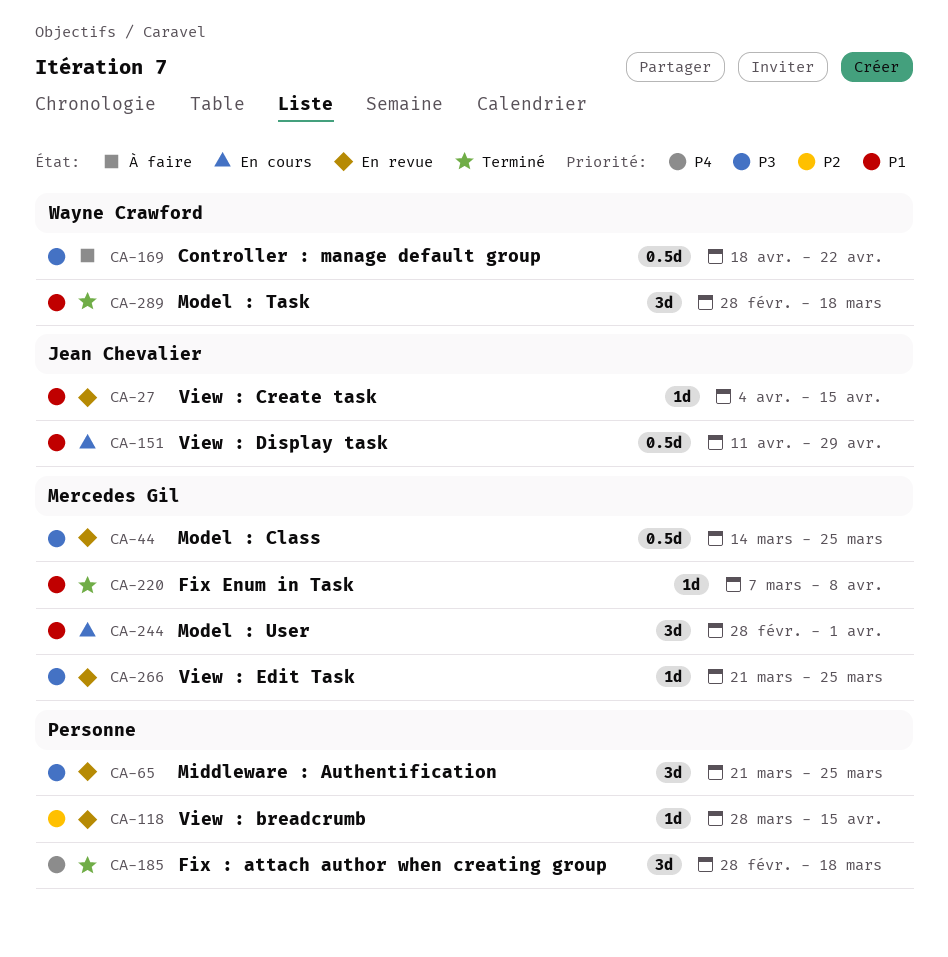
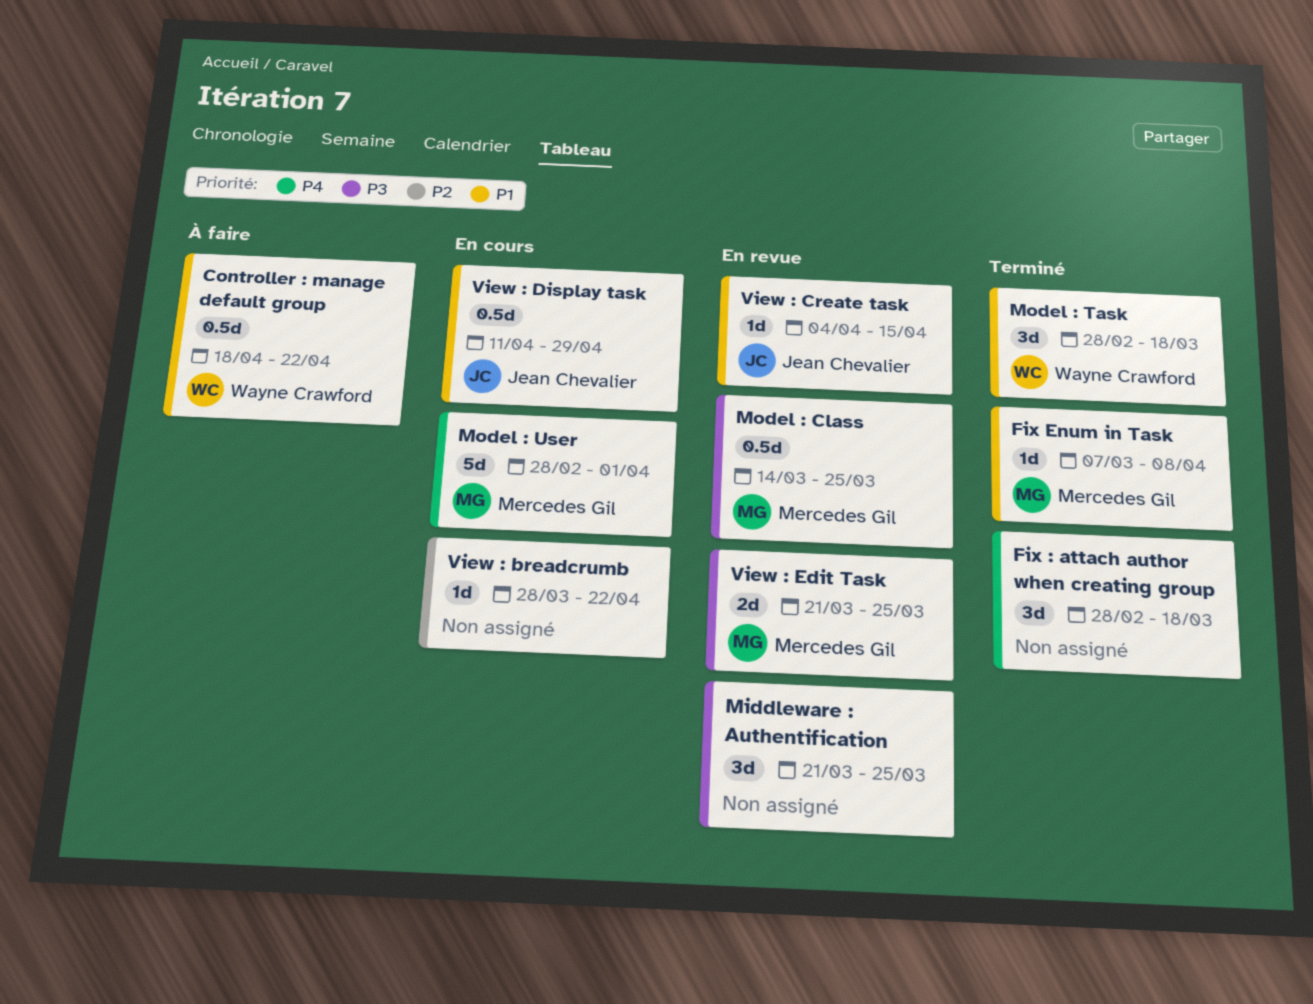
Controller : manage default group, priority: P3 -> P1
Model : User, priority: P1 -> P4
Model : User, estimate: 3d -> 5d
View : breadcrumb, status: En revue -> En cours
View : breadcrumb, due: Apr 15 -> Apr 22
View : Edit Task, estimate: 1d -> 2d

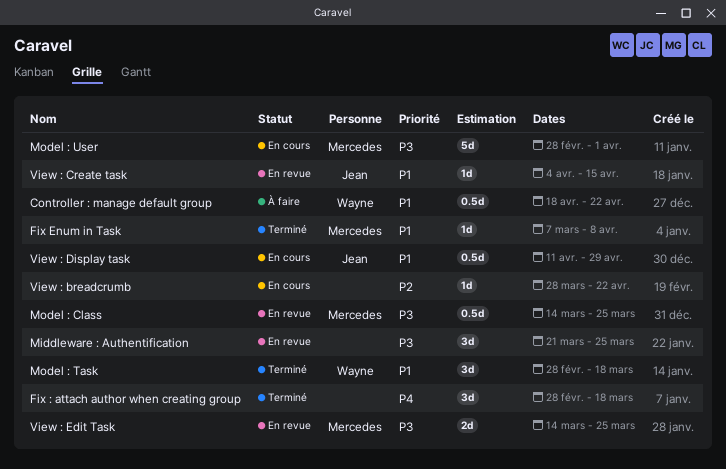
Model : User, priority: P4 -> P3
View : Edit Task, start: Mar 21 -> Mar 14

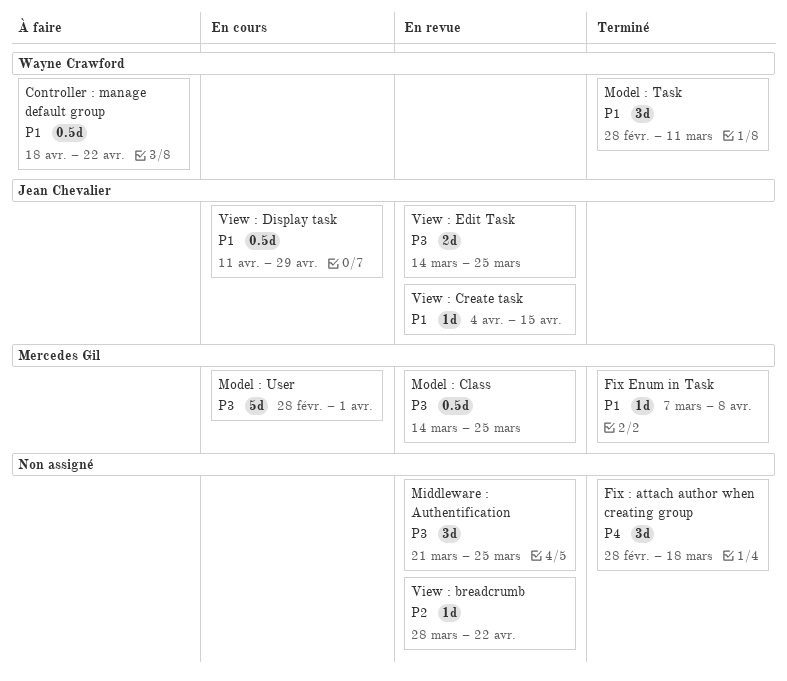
Model : Task, due: Mar 18 -> Mar 11
View : breadcrumb, status: En cours -> En revue
View : Edit Task, owner: Mercedes Gil -> Jean Chevalier

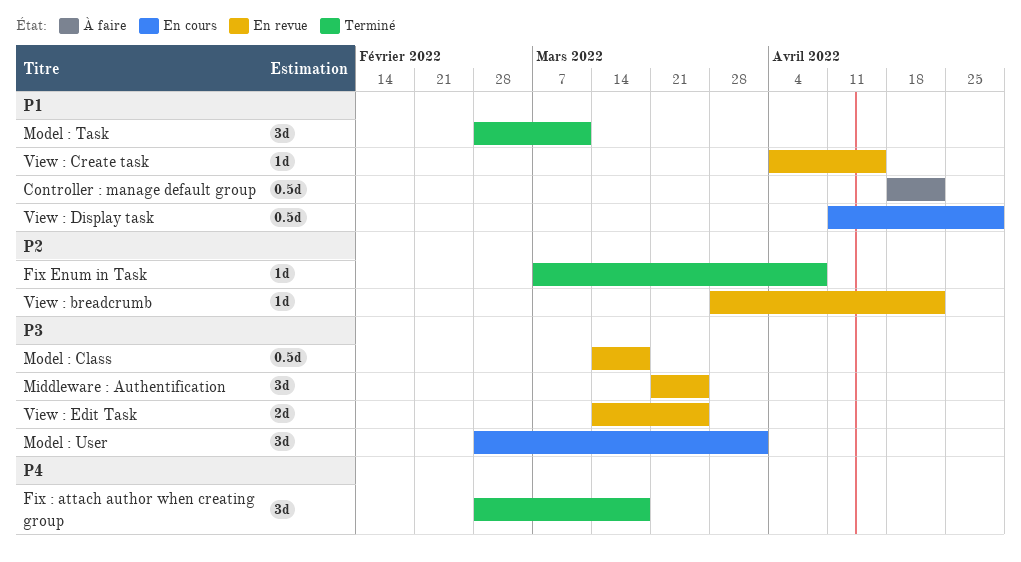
Fix Enum in Task, priority: P1 -> P2
Model : Class, due: Mar 25 -> Mar 18
Model : User, estimate: 5d -> 3d

